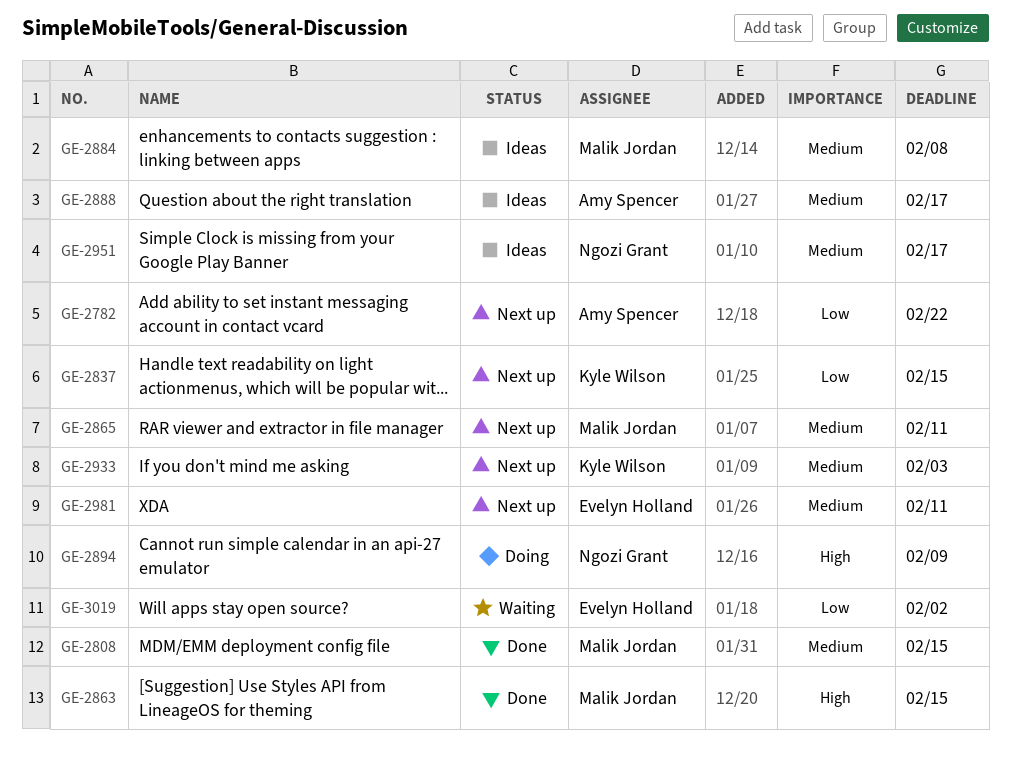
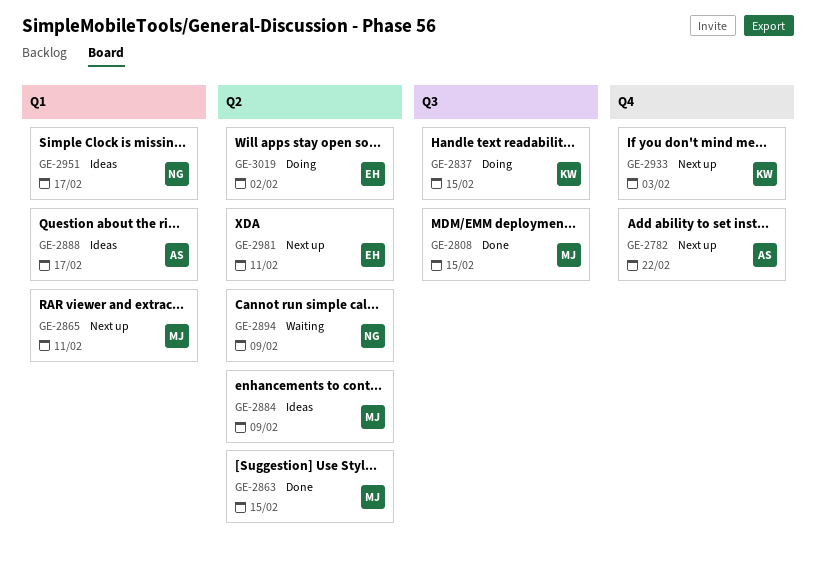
GE-2837, status: Next up -> Doing
GE-2884, due: Feb 8 -> Feb 9
GE-2894, status: Doing -> Waiting
GE-3019, status: Waiting -> Doing

